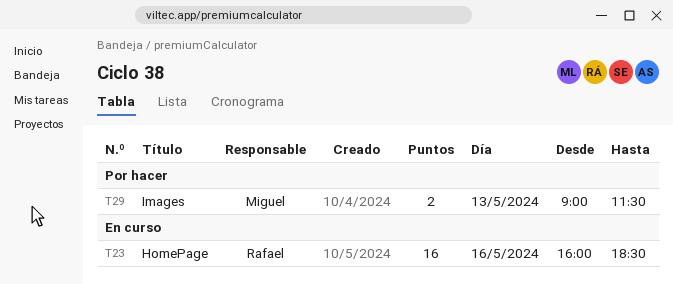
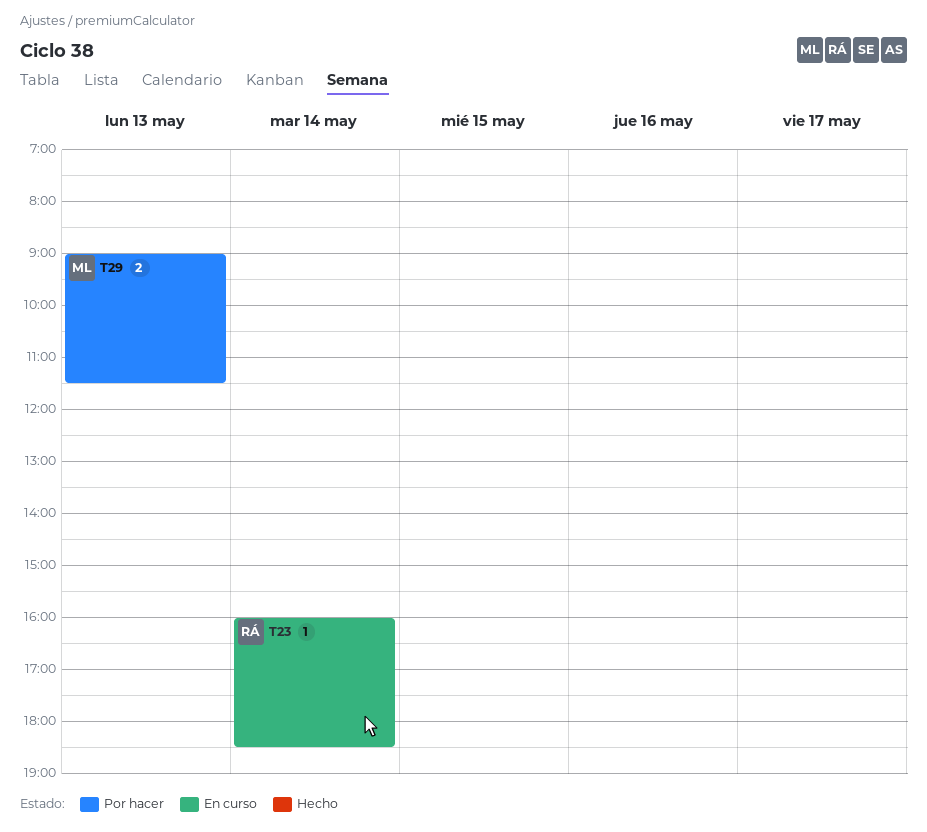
T23, estimate: 16 -> 1
T23, day: May 16 -> May 14

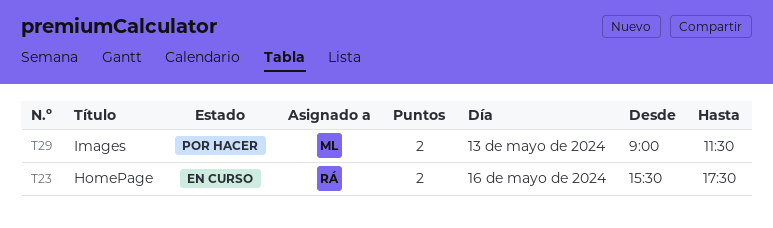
T23, estimate: 1 -> 2
T23, day: May 14 -> May 16
T23, begins: 16:00 -> 15:30
T23, ends: 18:30 -> 17:30

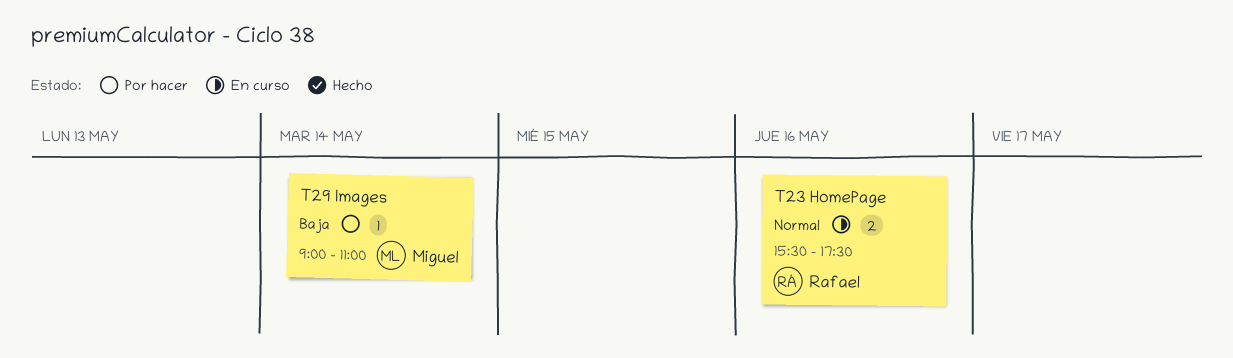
T29, estimate: 2 -> 1
T29, day: May 13 -> May 14
T29, ends: 11:30 -> 11:00

